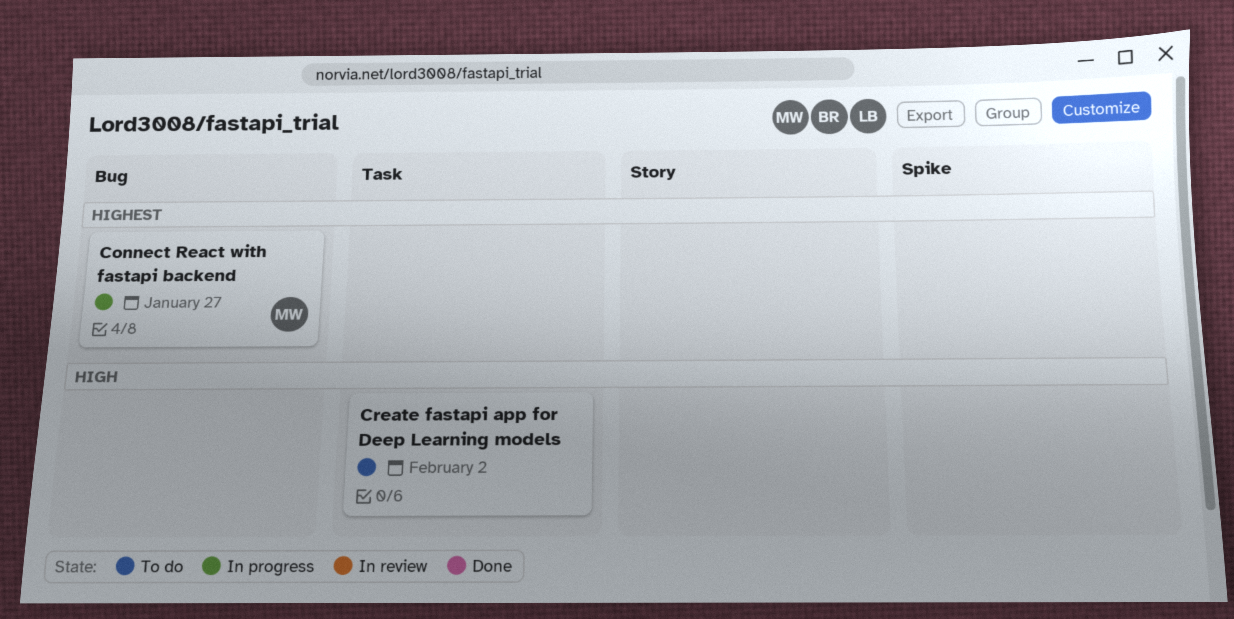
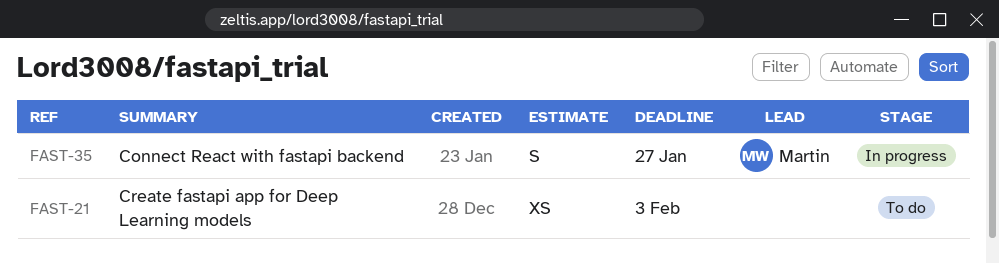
Create fastapi app for Deep Learning models, due: Feb 2 -> Feb 3

